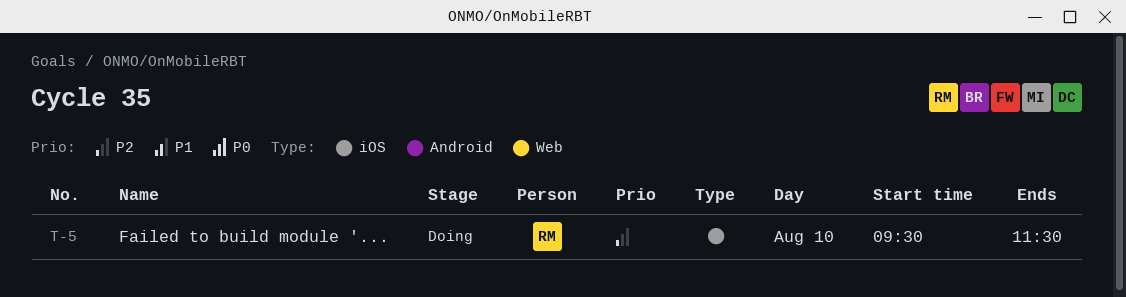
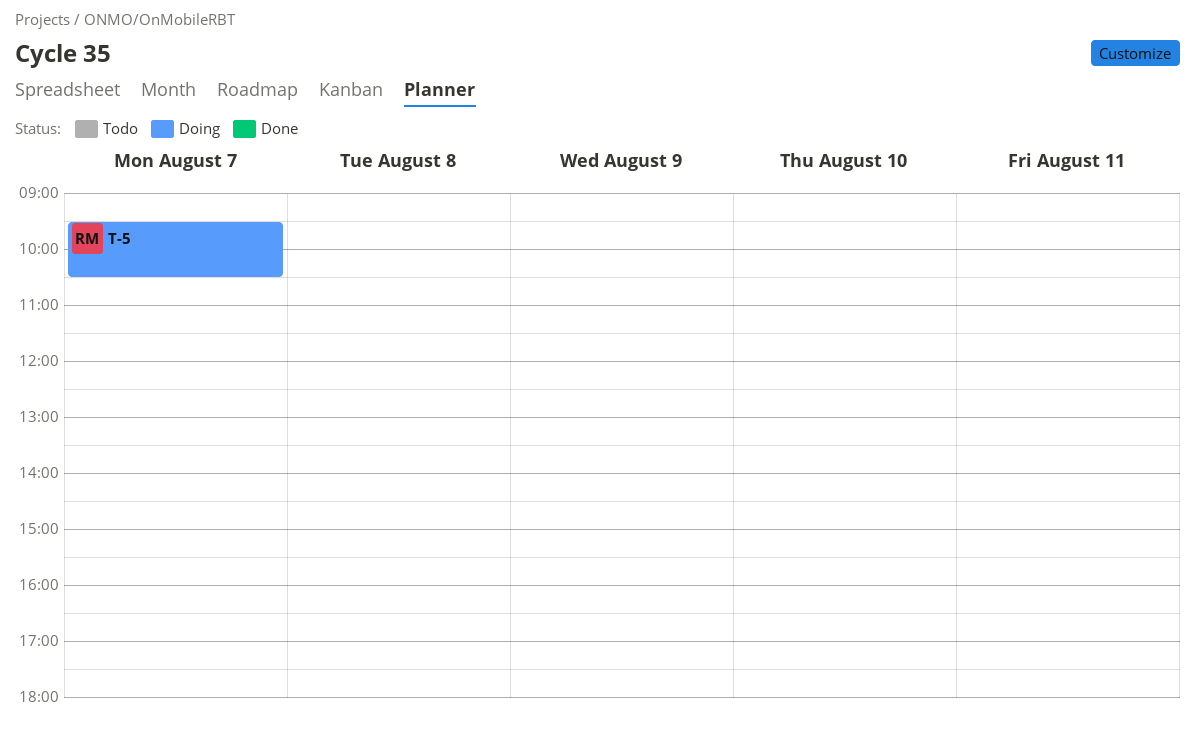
T-5, day: Aug 10 -> Aug 7
T-5, ends: 11:30 -> 10:30

